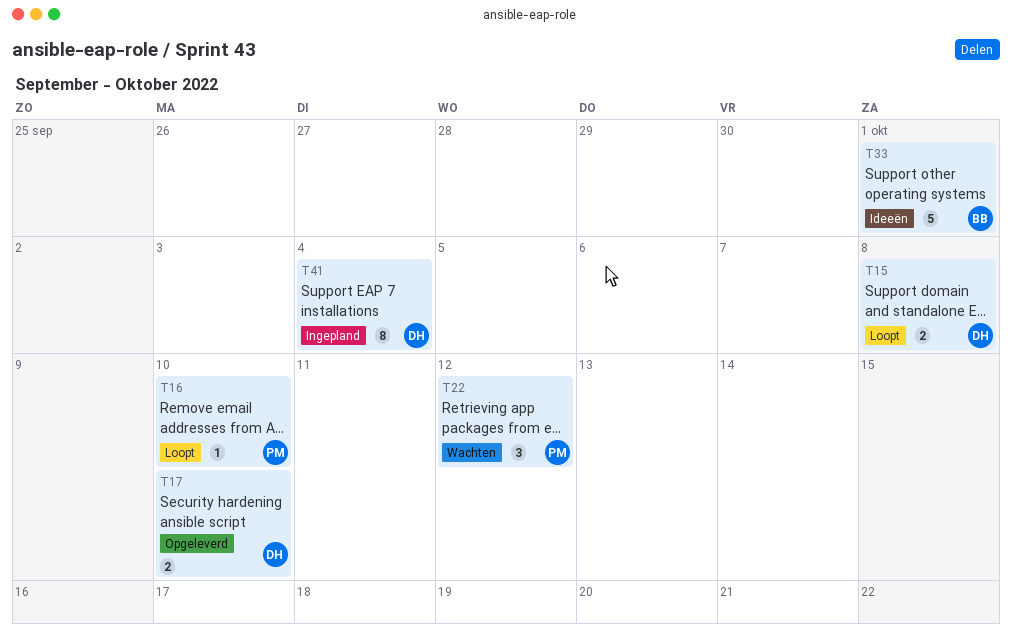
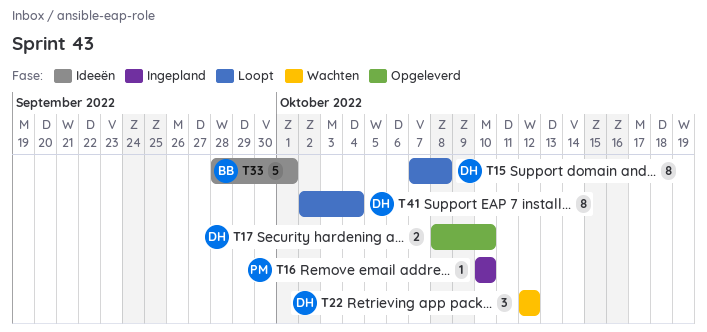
T15, estimate: 2 -> 8
T16, status: Loopt -> Ingepland
T22, owner: PM -> DH
T41, status: Ingepland -> Loopt

